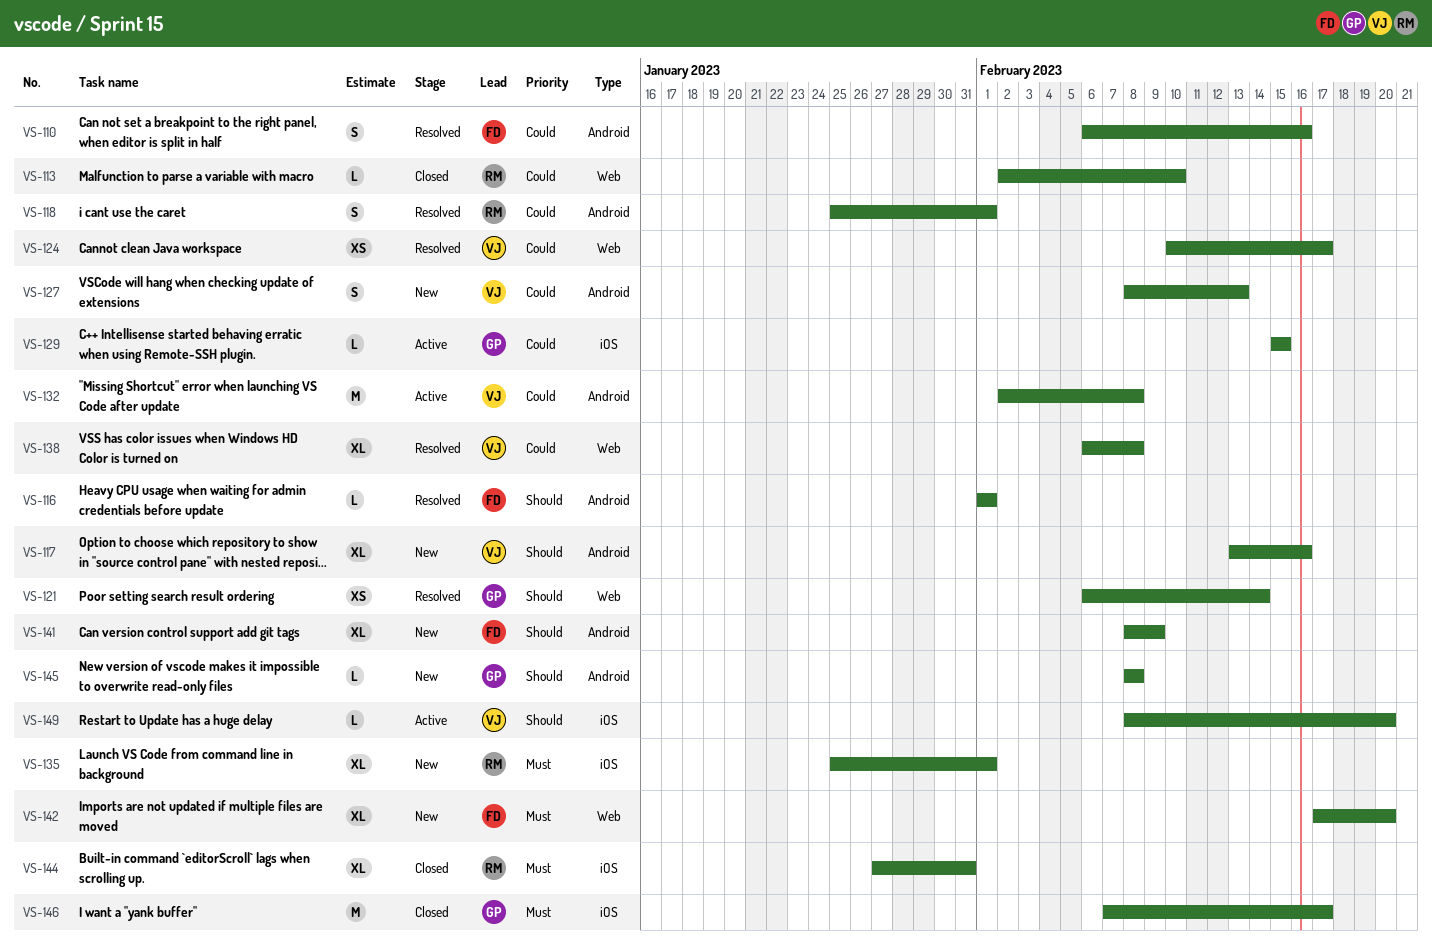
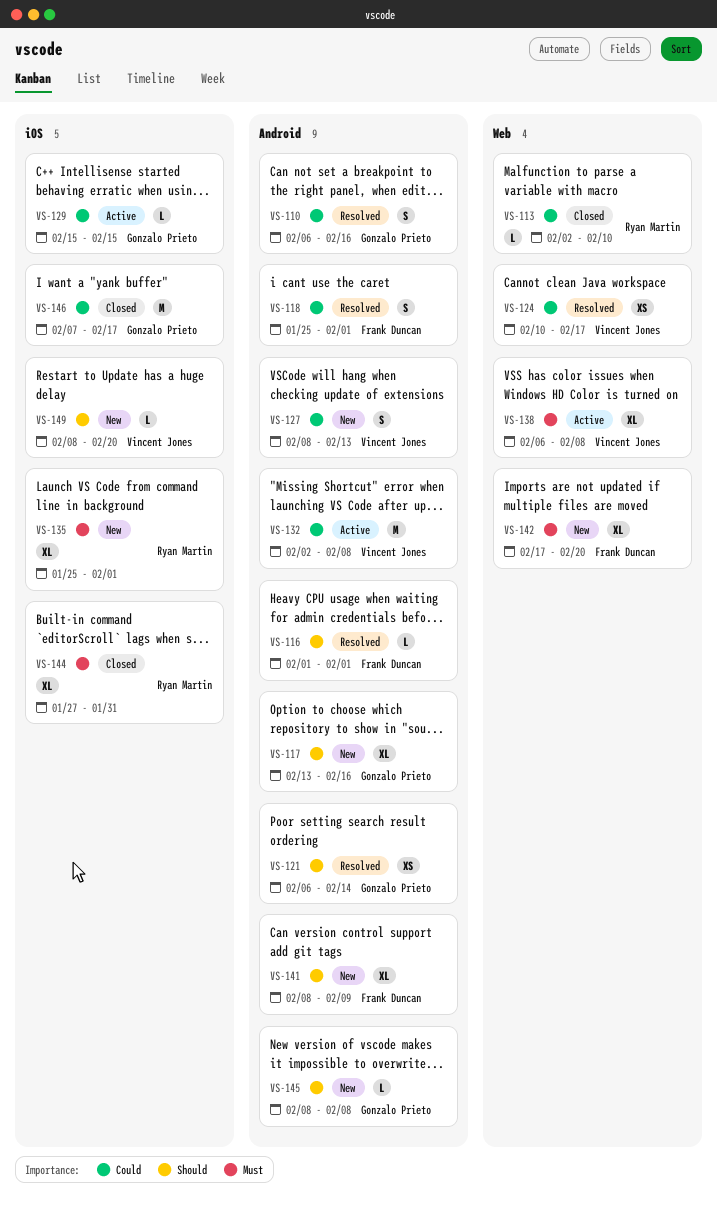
VS-110, owner: Frank Duncan -> Gonzalo Prieto
VS-117, owner: Vincent Jones -> Gonzalo Prieto
VS-118, owner: Ryan Martin -> Frank Duncan
VS-121, label: Web -> Android
VS-138, status: Resolved -> Active
VS-138, priority: Could -> Must
VS-146, priority: Must -> Could
VS-149, status: Active -> New

